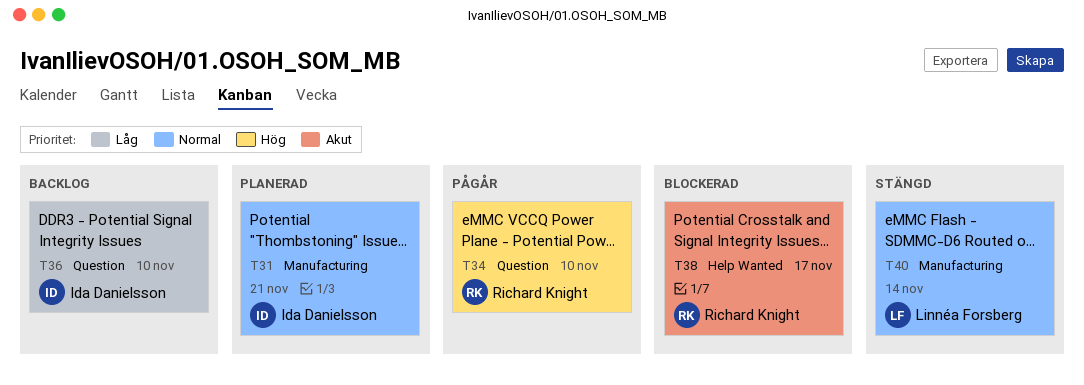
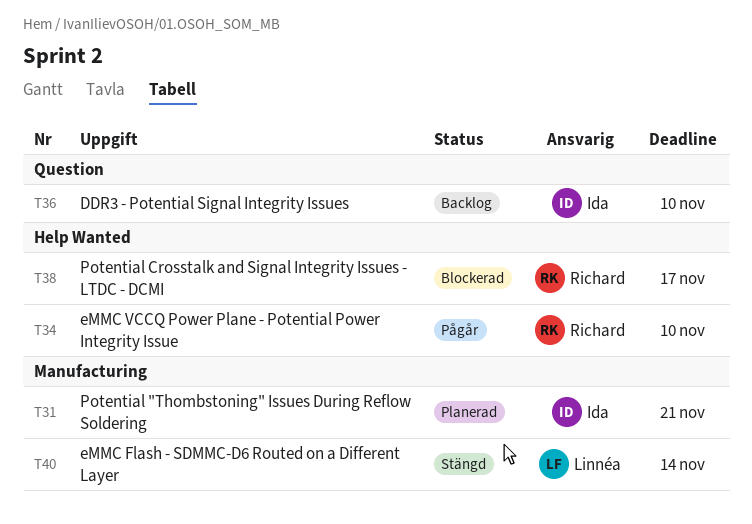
T34, label: Question -> Help Wanted

